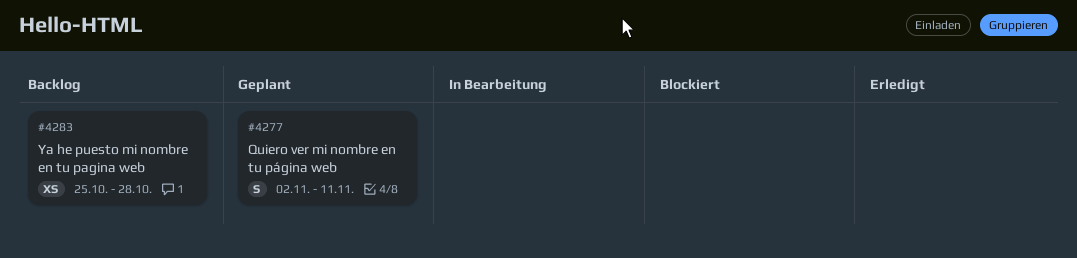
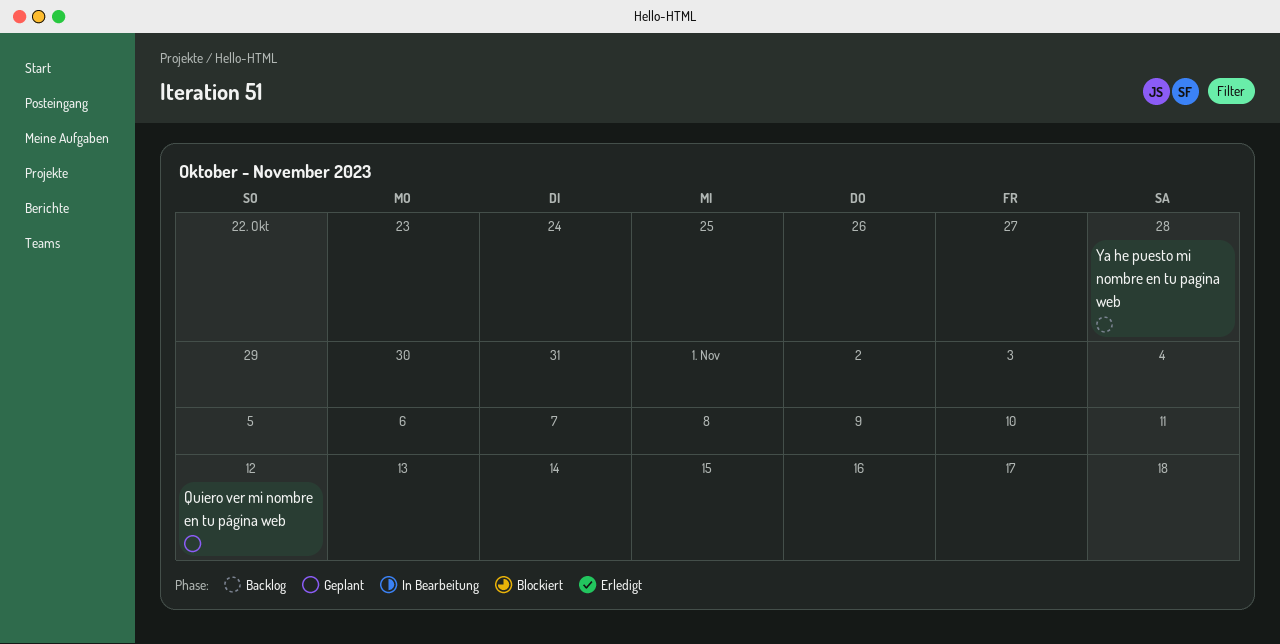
Quiero ver mi nombre en tu página web, due: Nov 11 -> Nov 12

